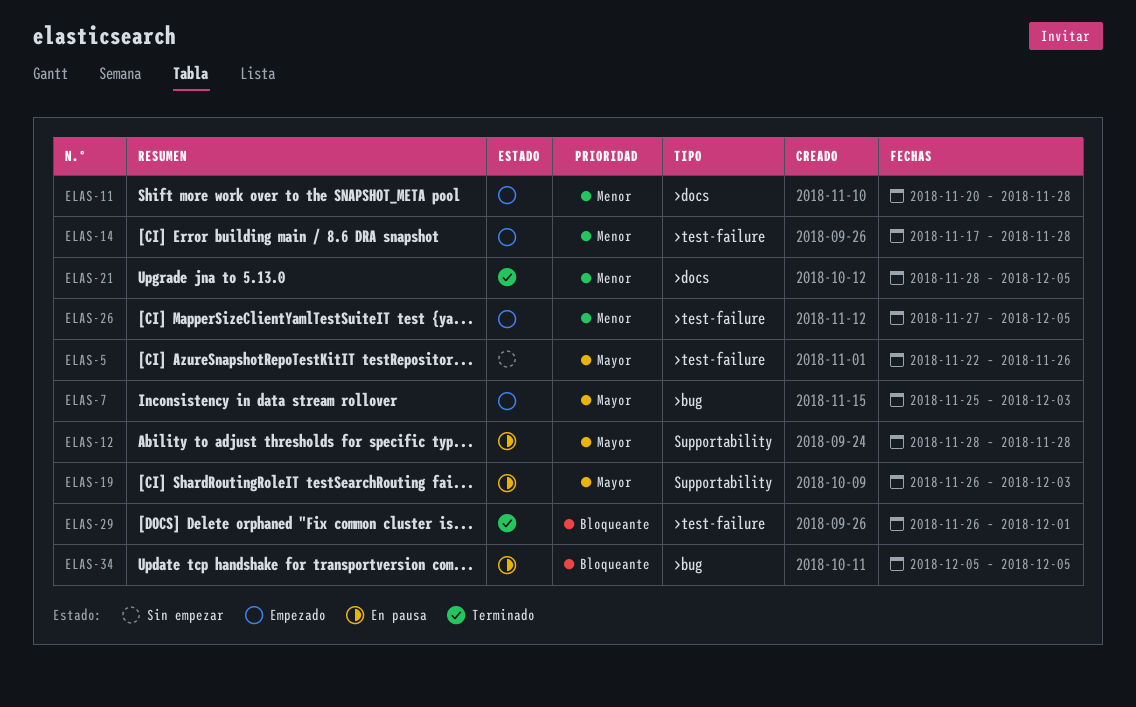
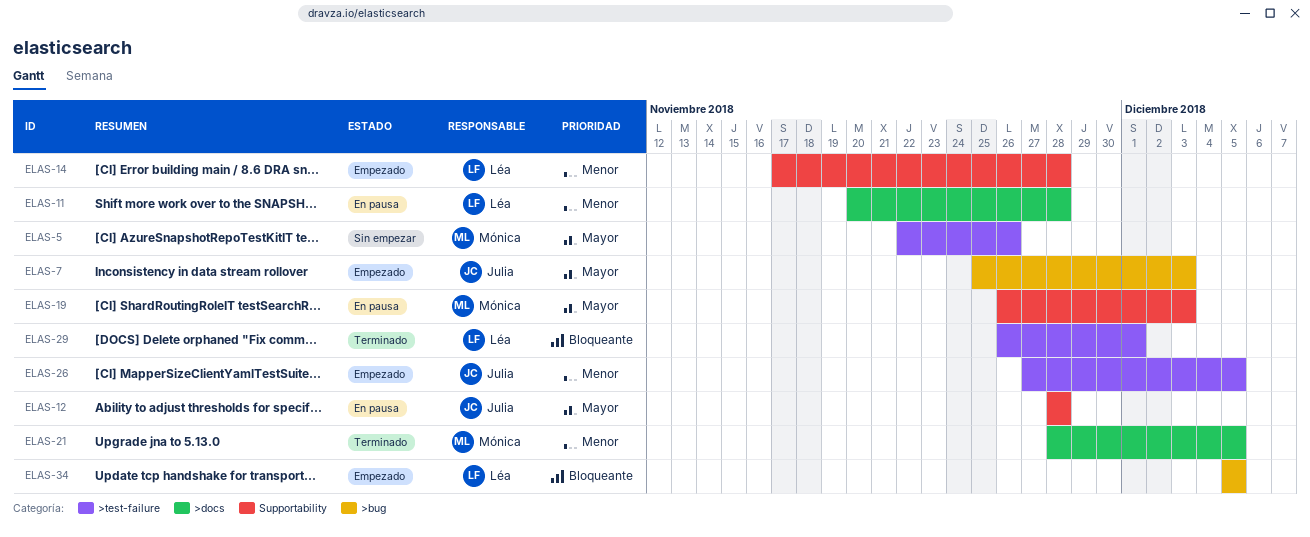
ELAS-11, status: Empezado -> En pausa
ELAS-14, label: >test-failure -> Supportability
ELAS-34, status: En pausa -> Empezado

